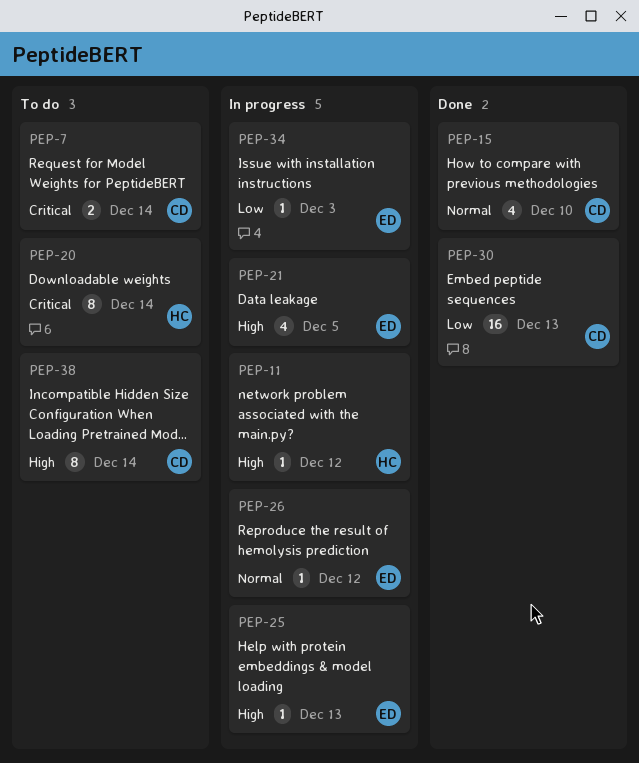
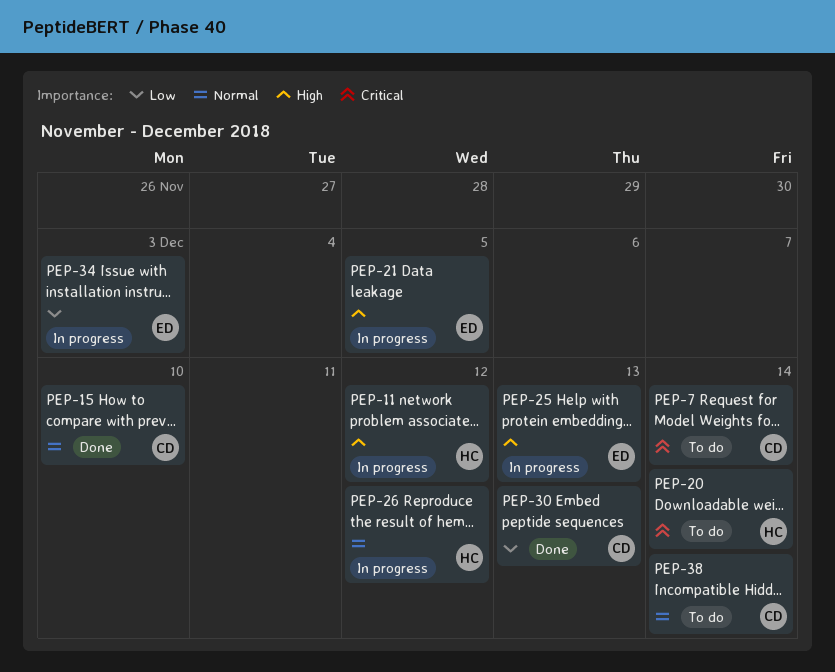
PEP-26, owner: ED -> HC
PEP-38, priority: High -> Normal

